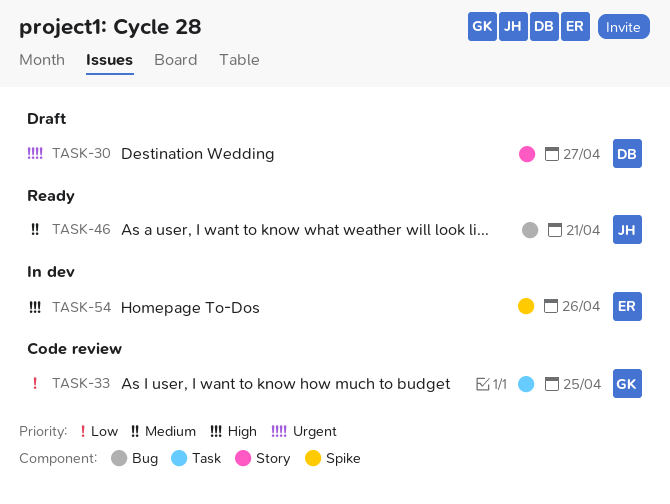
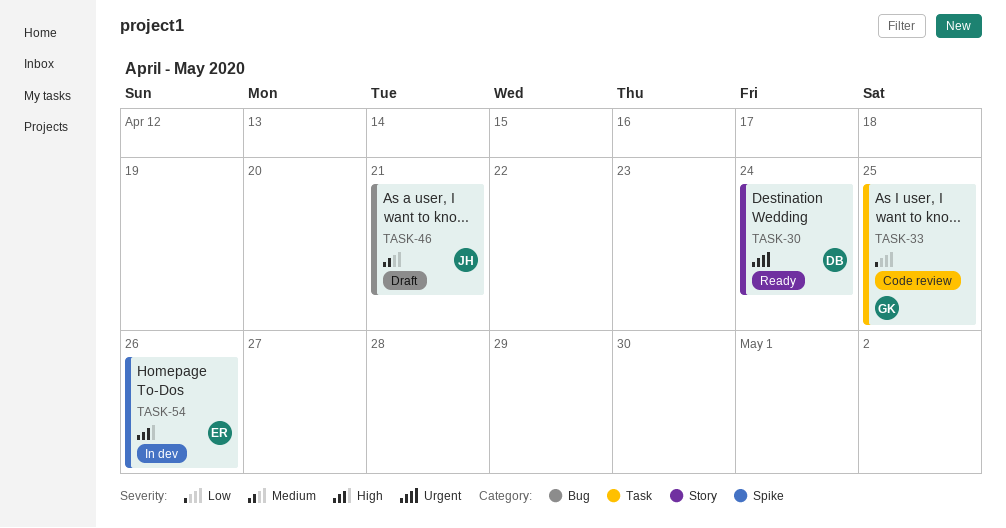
TASK-30, status: Draft -> Ready
TASK-30, due: Apr 27 -> Apr 24
TASK-46, status: Ready -> Draft

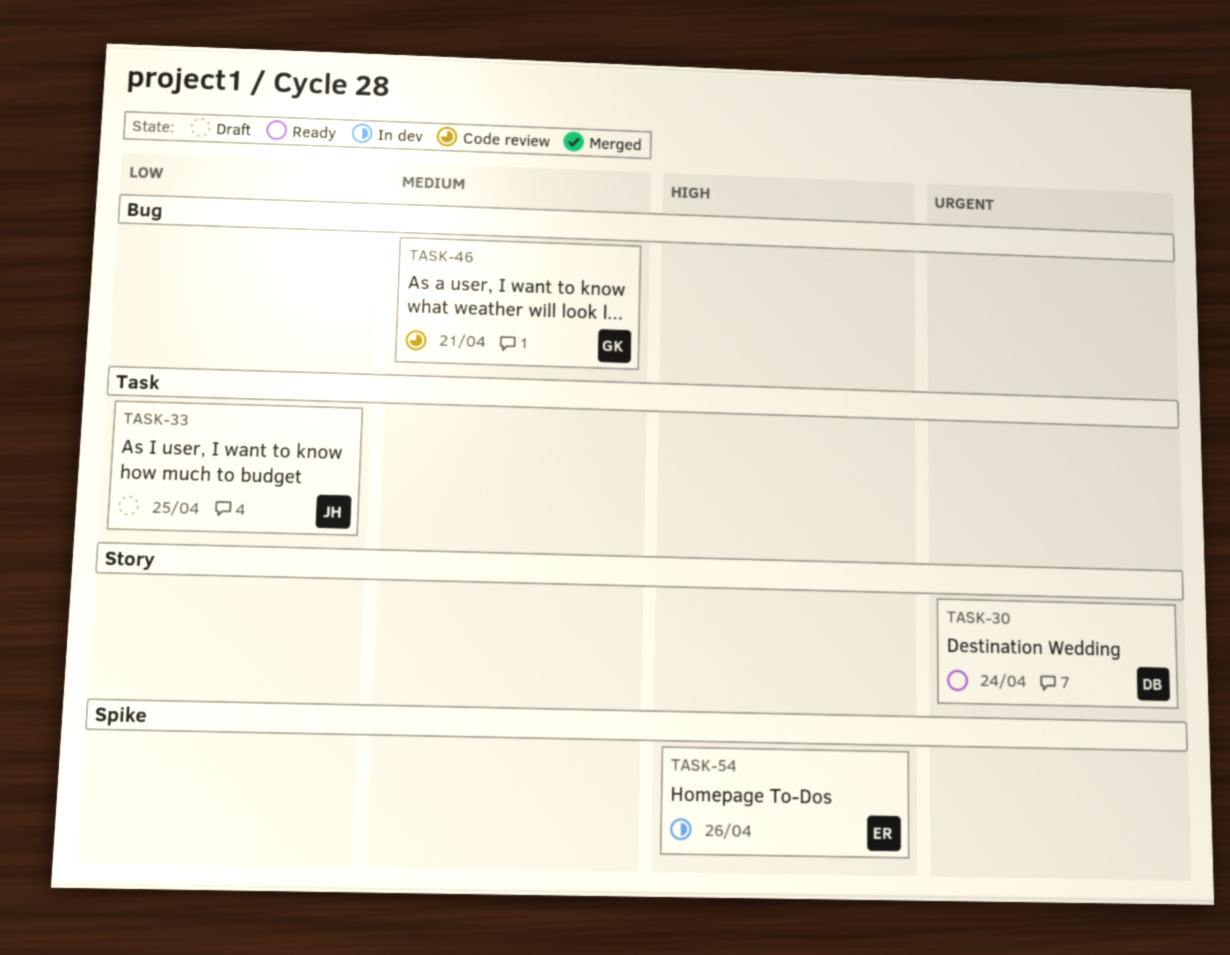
TASK-33, status: Code review -> Draft
TASK-33, owner: GK -> JH
TASK-46, status: Draft -> Code review
TASK-46, owner: JH -> GK

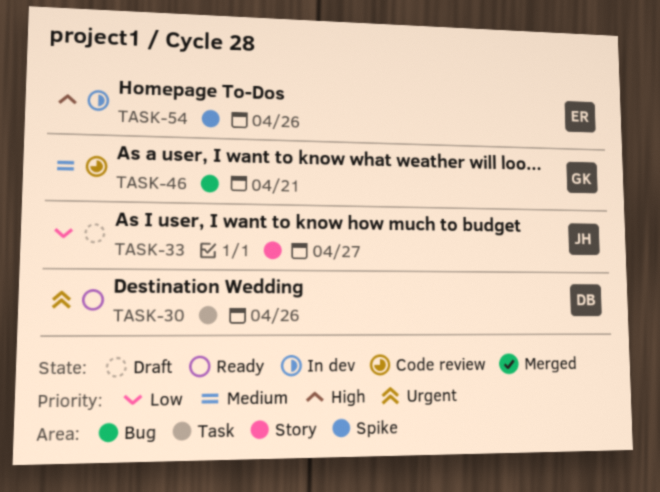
TASK-30, label: Story -> Task
TASK-30, due: Apr 24 -> Apr 26
TASK-33, label: Task -> Story
TASK-33, due: Apr 25 -> Apr 27

